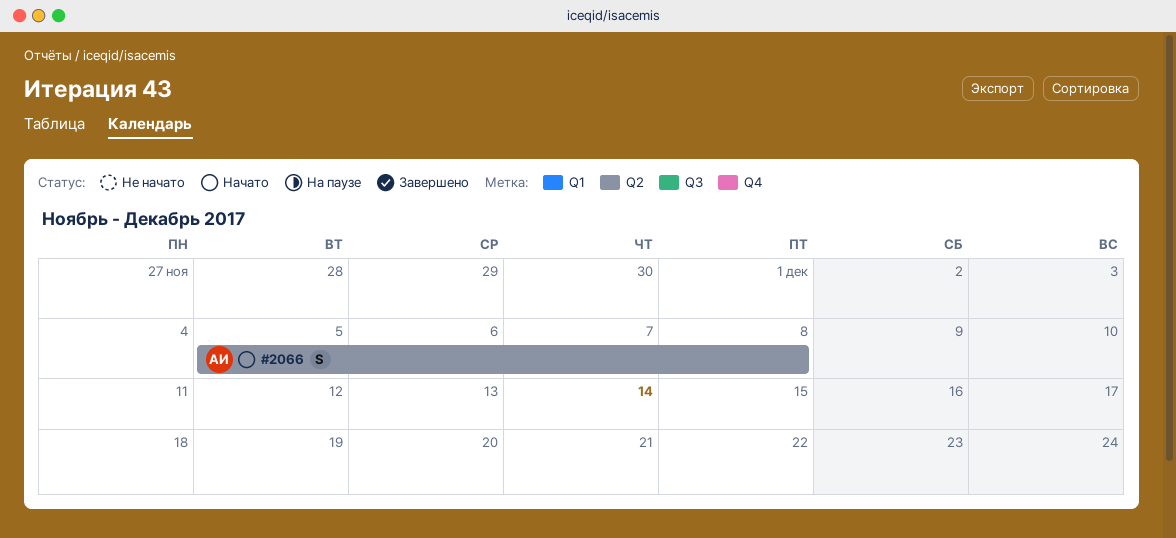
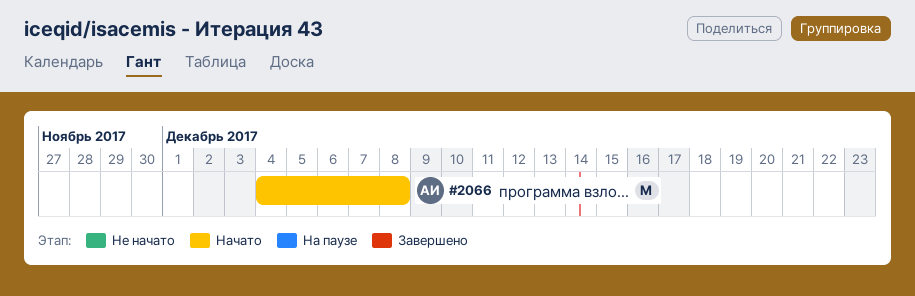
#2066, estimate: S -> M
#2066, start: Dec 5 -> Dec 4

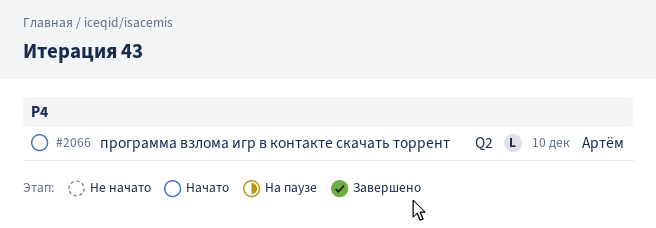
#2066, estimate: M -> L
#2066, due: Dec 8 -> Dec 10

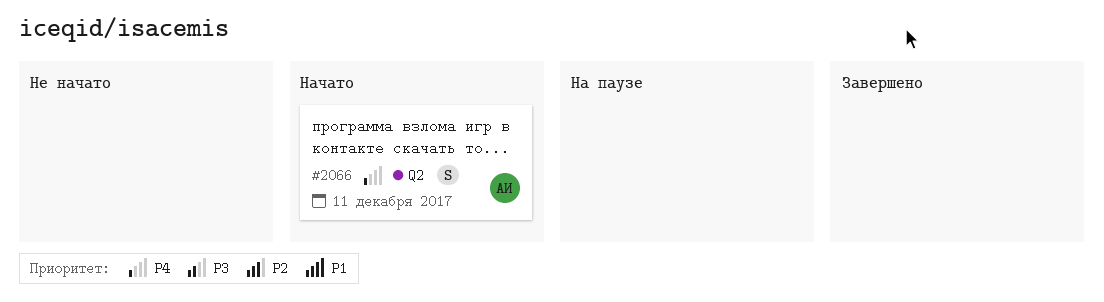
#2066, estimate: L -> S
#2066, due: Dec 10 -> Dec 11

